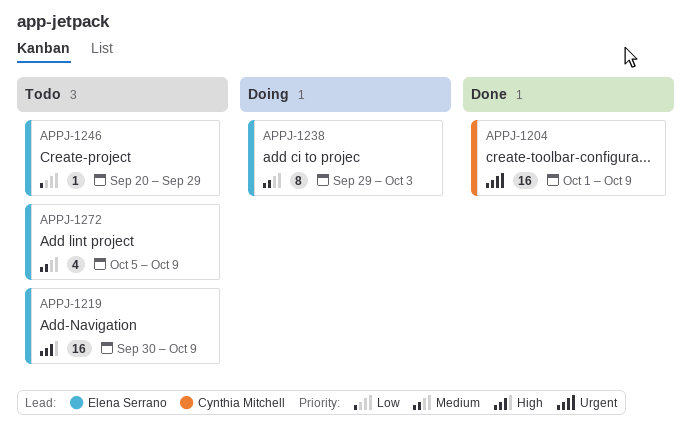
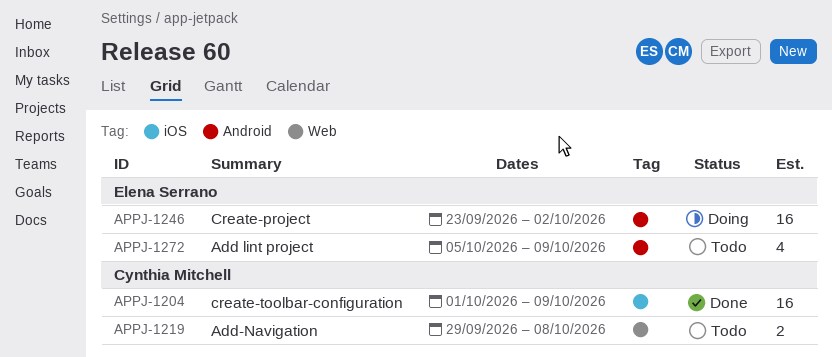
APPJ-1219, owner: Elena Serrano -> Cynthia Mitchell
APPJ-1219, estimate: 16 -> 2
APPJ-1219, start: Sep 30 -> Sep 29
APPJ-1219, due: Oct 9 -> Oct 8
APPJ-1238: present -> none
APPJ-1246, status: Todo -> Doing
APPJ-1246, estimate: 1 -> 16
APPJ-1246, start: Sep 20 -> Sep 23
APPJ-1246, due: Sep 29 -> Oct 2

